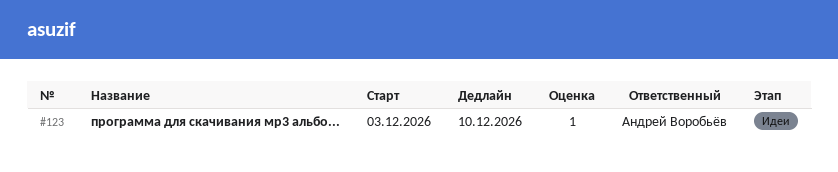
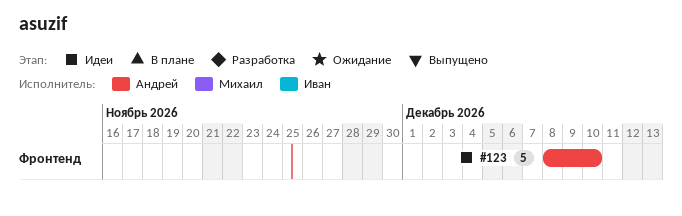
#123, estimate: 1 -> 5
#123, start: Dec 3 -> Dec 8

